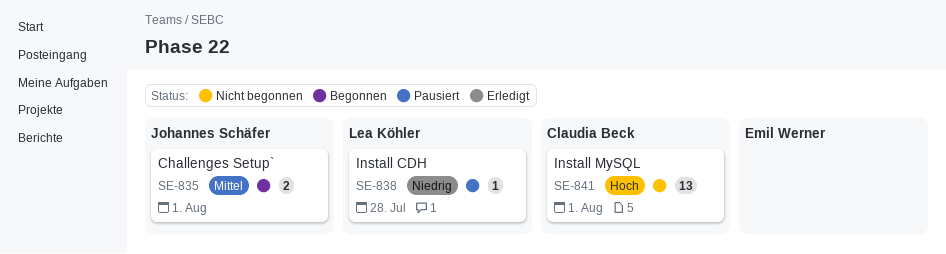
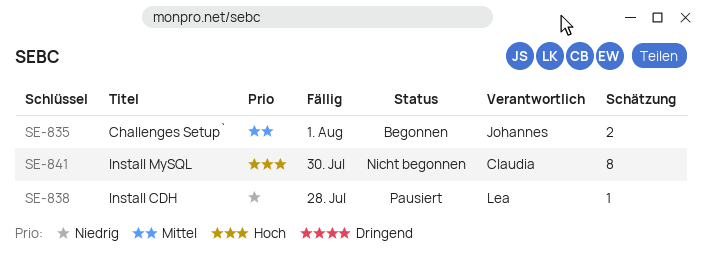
SE-841, estimate: 13 -> 8
SE-841, due: Aug 1 -> Jul 30

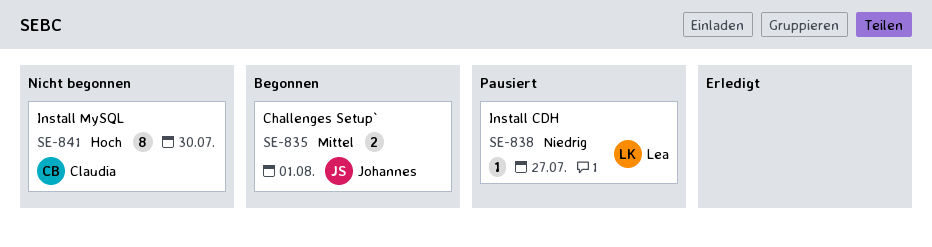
SE-838, due: Jul 28 -> Jul 27

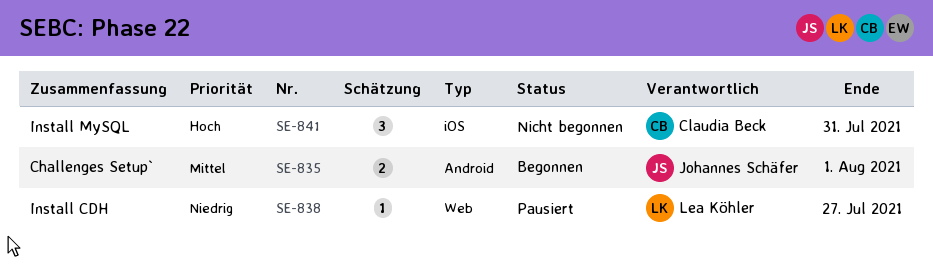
SE-841, estimate: 8 -> 3
SE-841, due: Jul 30 -> Jul 31

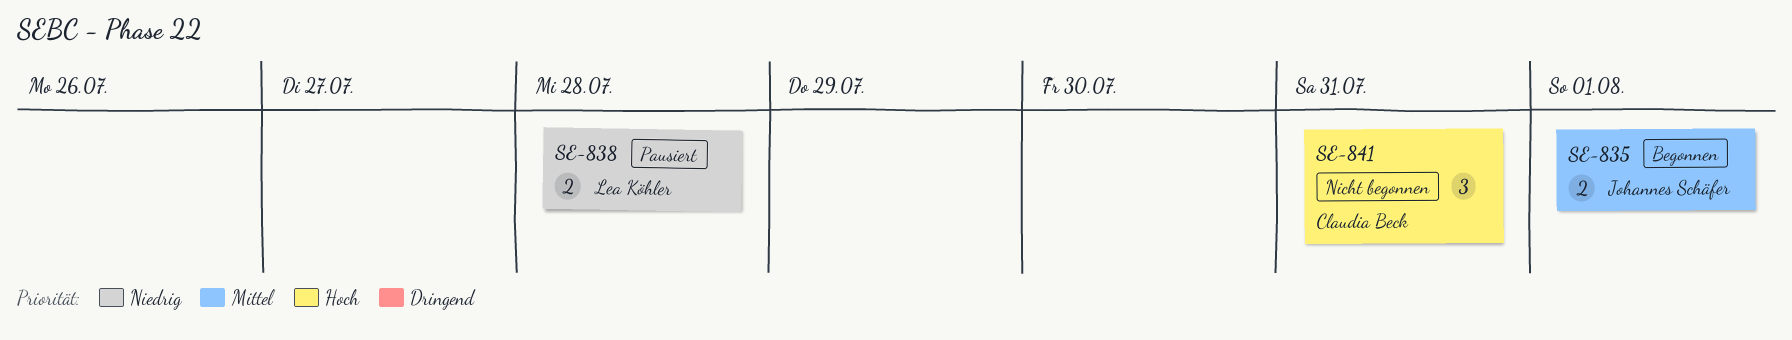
SE-838, estimate: 1 -> 2
SE-838, due: Jul 27 -> Jul 28

